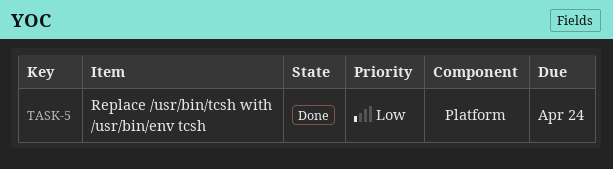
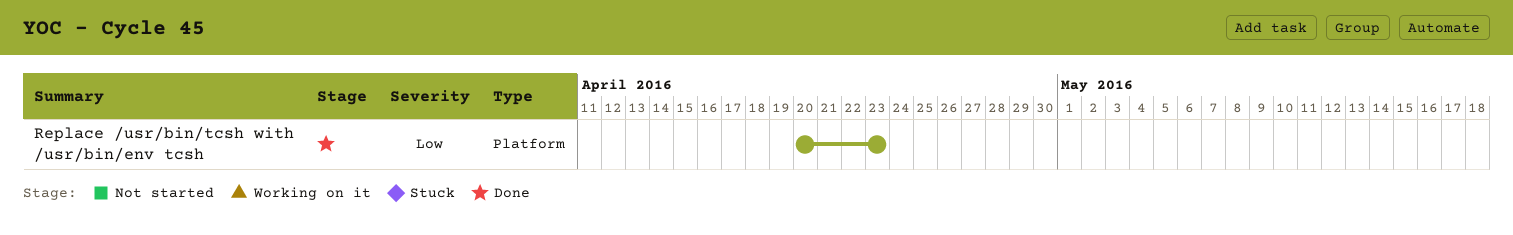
Replace /usr/bin/tcsh with /usr/bin/env tcsh, due: Apr 24 -> Apr 23

